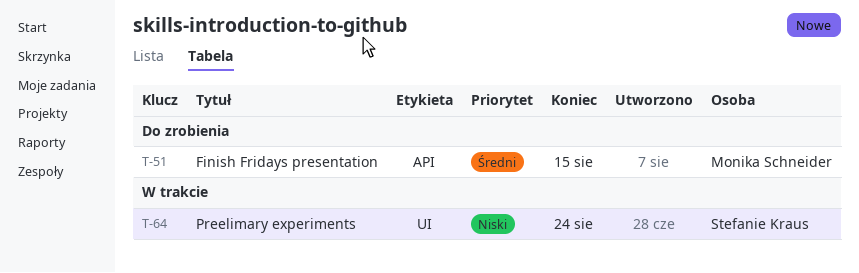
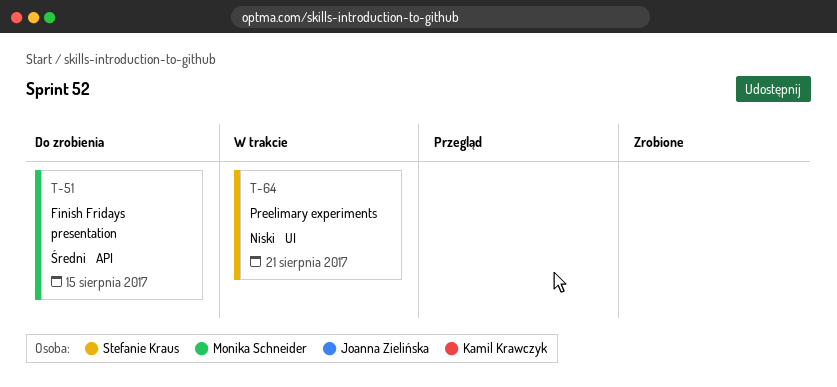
T-64, due: Aug 24 -> Aug 21

